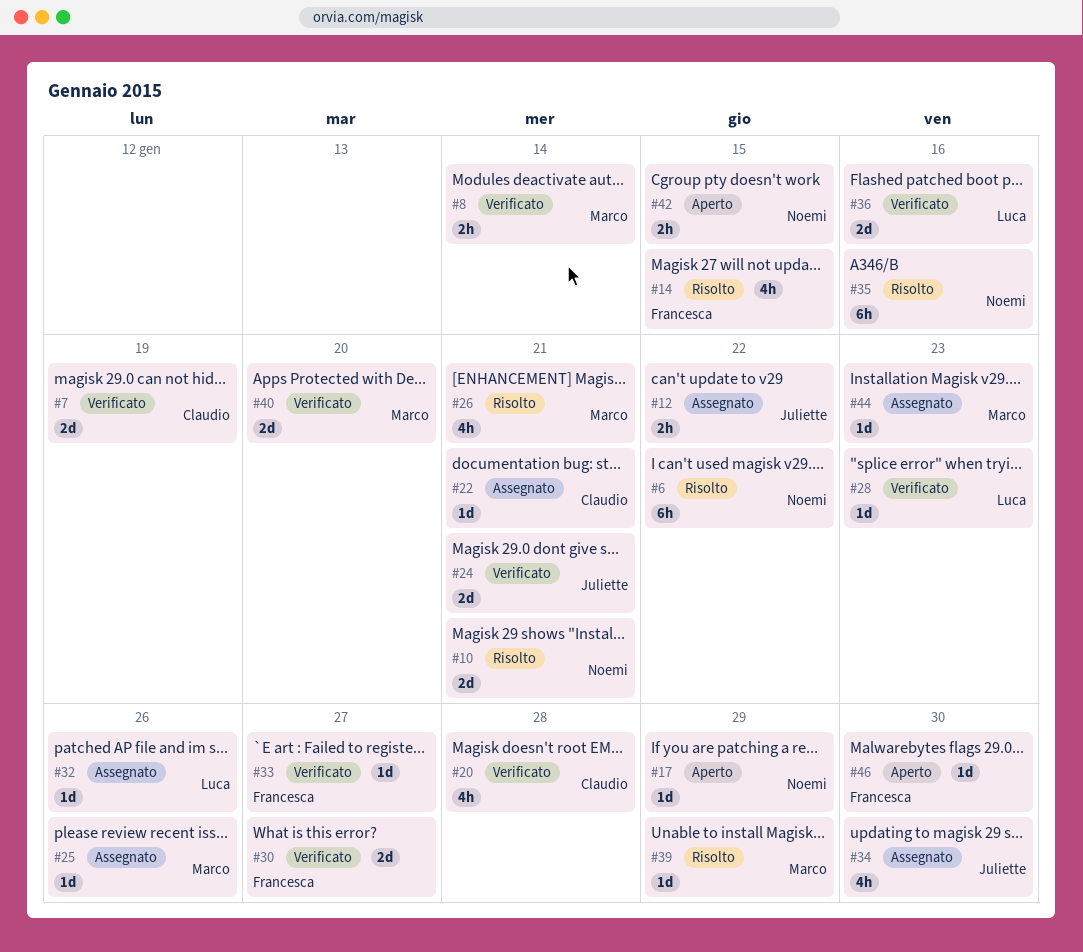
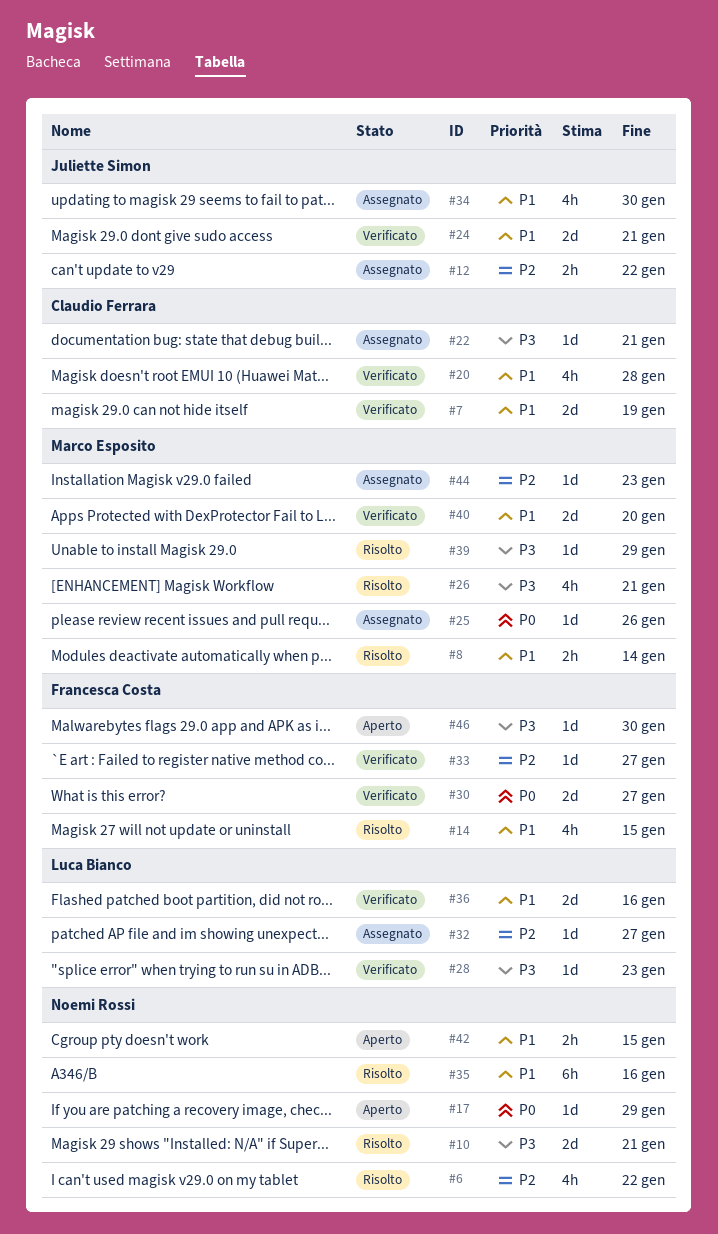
#6, estimate: 6h -> 4h
#8, status: Verificato -> Risolto
#32, due: Jan 26 -> Jan 27

